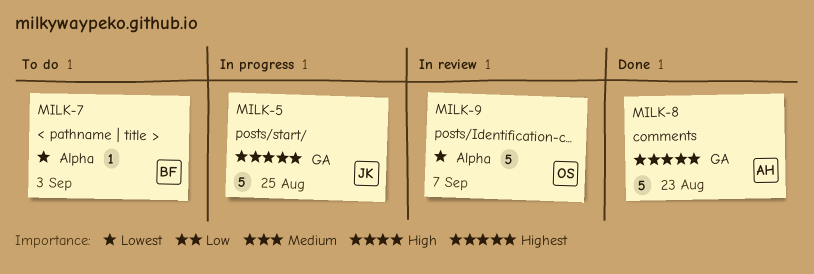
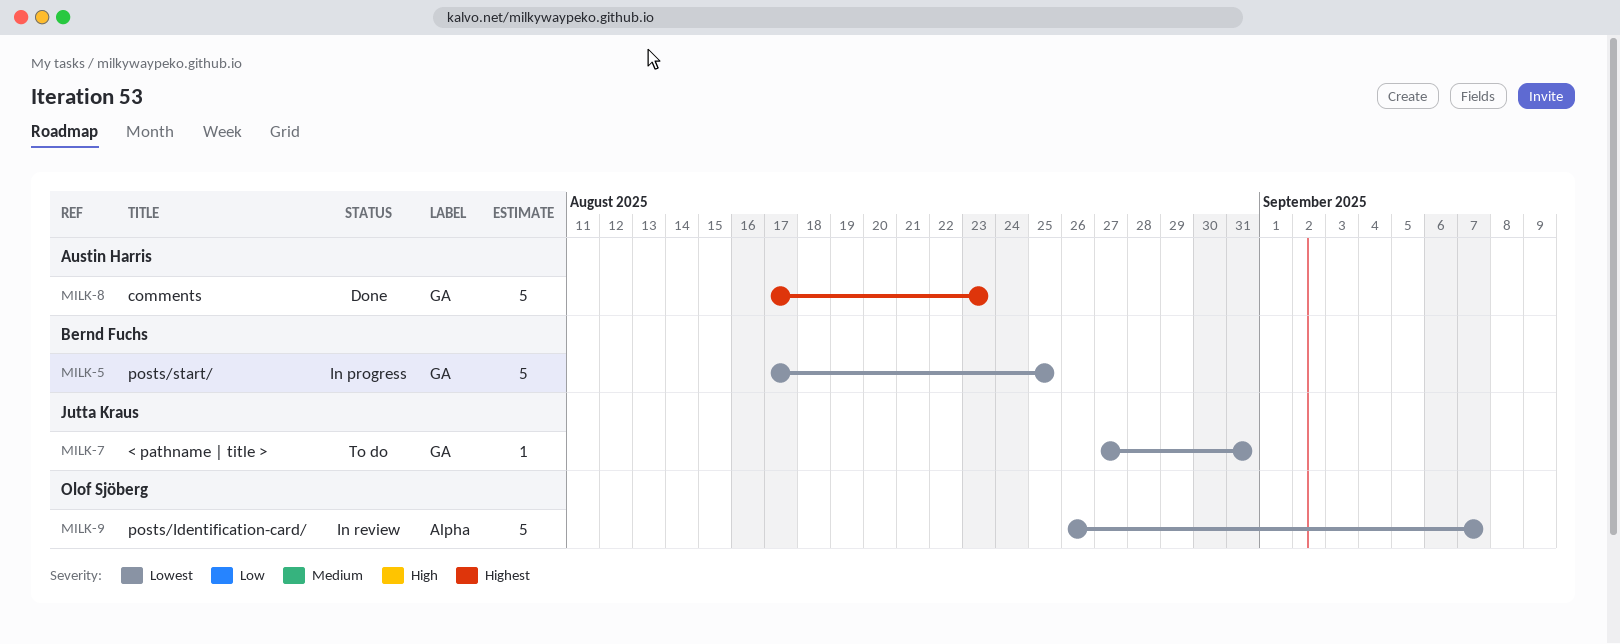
MILK-5, owner: Jutta Kraus -> Bernd Fuchs
MILK-5, priority: Highest -> Lowest
MILK-7, owner: Bernd Fuchs -> Jutta Kraus
MILK-7, label: Alpha -> GA
MILK-7, due: Sep 3 -> Aug 31

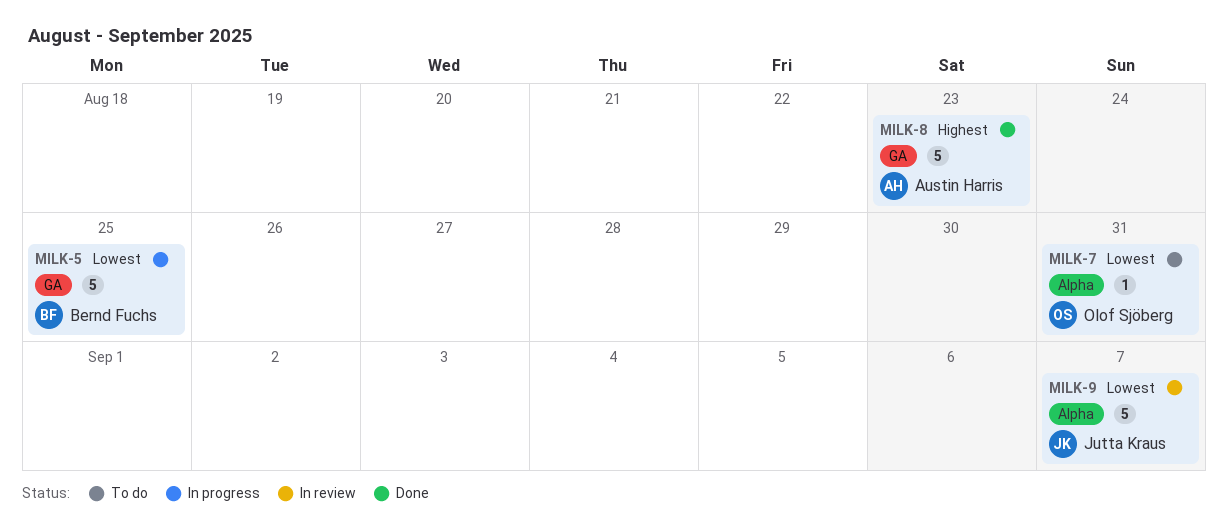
MILK-7, owner: Jutta Kraus -> Olof Sjöberg
MILK-7, label: GA -> Alpha
MILK-9, owner: Olof Sjöberg -> Jutta Kraus

